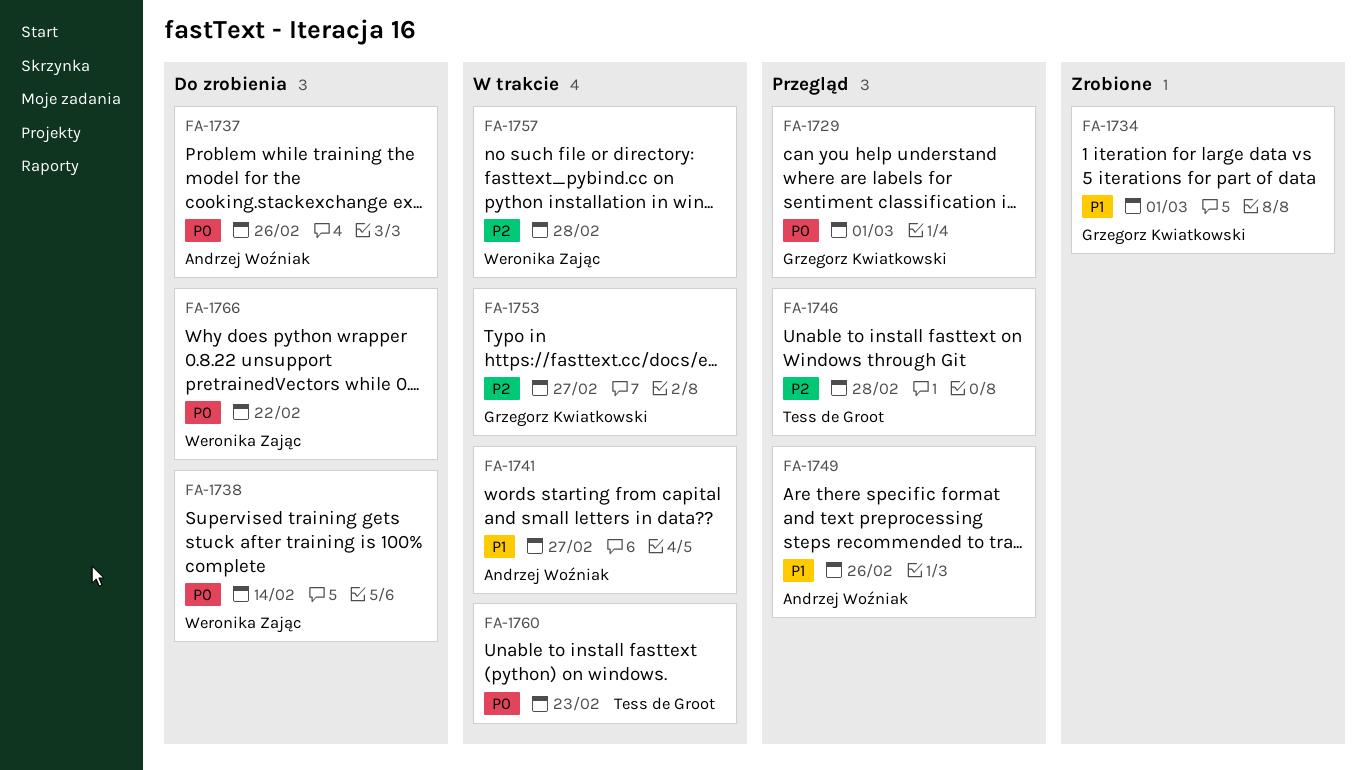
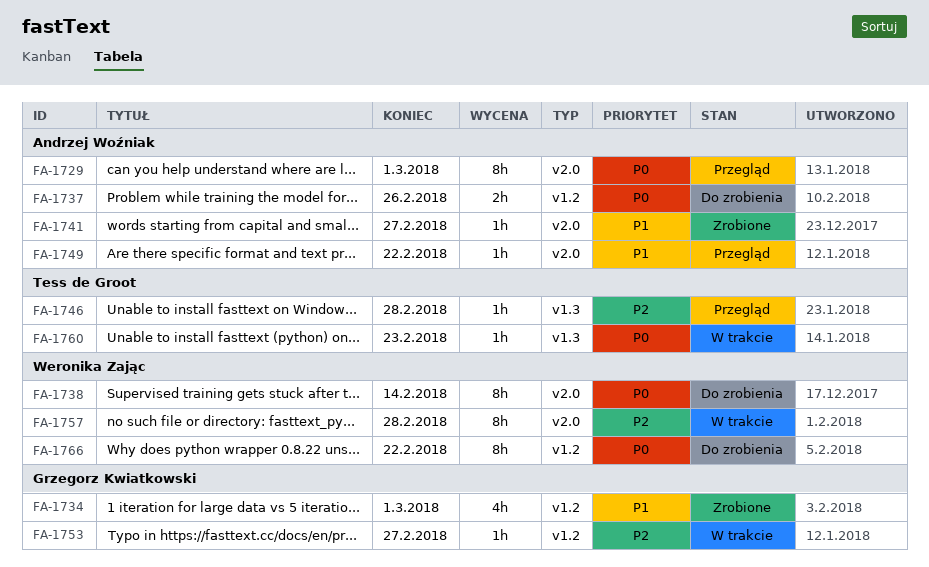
FA-1729, owner: Grzegorz Kwiatkowski -> Andrzej Woźniak
FA-1741, status: W trakcie -> Zrobione
FA-1749, due: Feb 26 -> Feb 22

